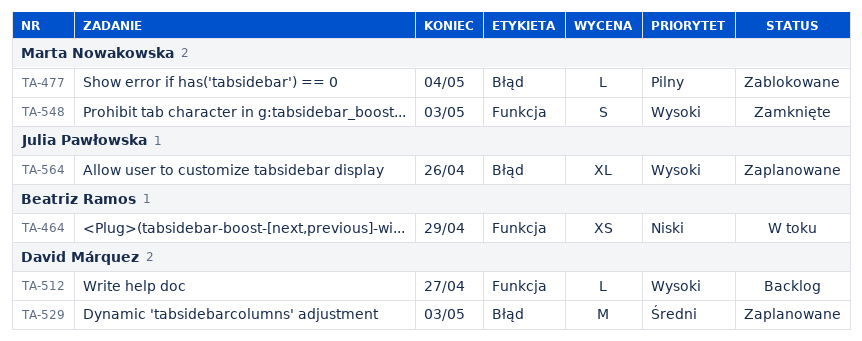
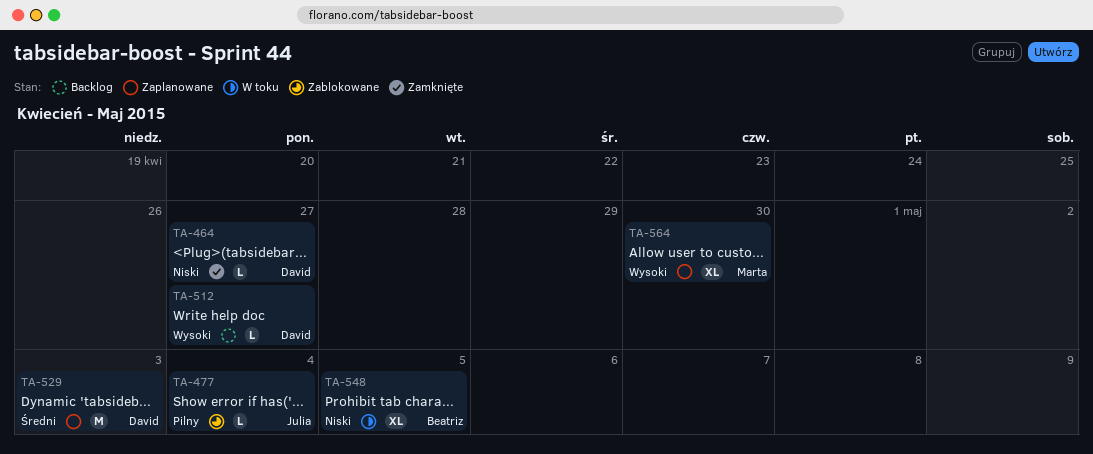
TA-464, status: W toku -> Zamknięte
TA-464, owner: Beatriz Ramos -> David Márquez
TA-464, estimate: XS -> L
TA-464, due: Apr 29 -> Apr 27
TA-477, owner: Marta Nowakowska -> Julia Pawłowska
TA-548, status: Zamknięte -> W toku
TA-548, owner: Marta Nowakowska -> Beatriz Ramos
TA-548, priority: Wysoki -> Niski
TA-548, estimate: S -> XL
TA-548, due: May 3 -> May 5
TA-564, owner: Julia Pawłowska -> Marta Nowakowska
TA-564, due: Apr 26 -> Apr 30

